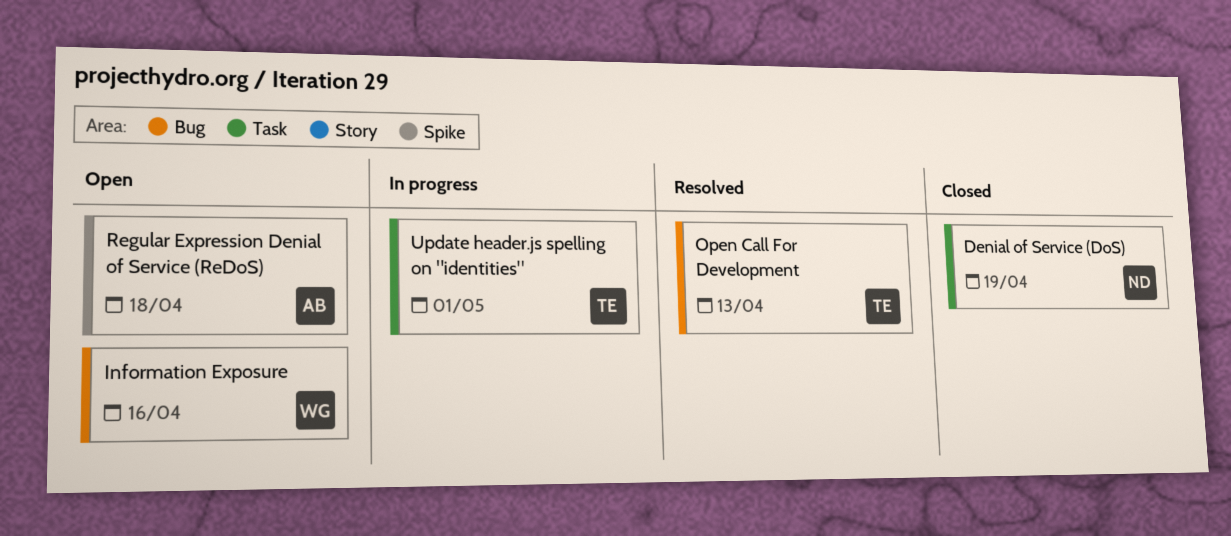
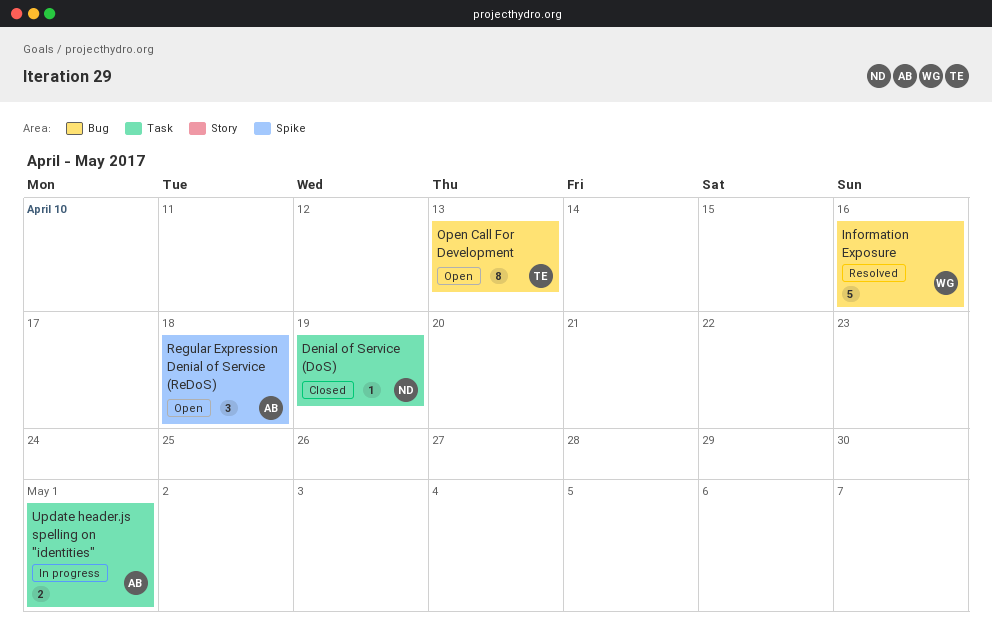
Information Exposure, status: Open -> Resolved
Open Call For Development, status: Resolved -> Open
Update header.js spelling on "identities", owner: TE -> AB

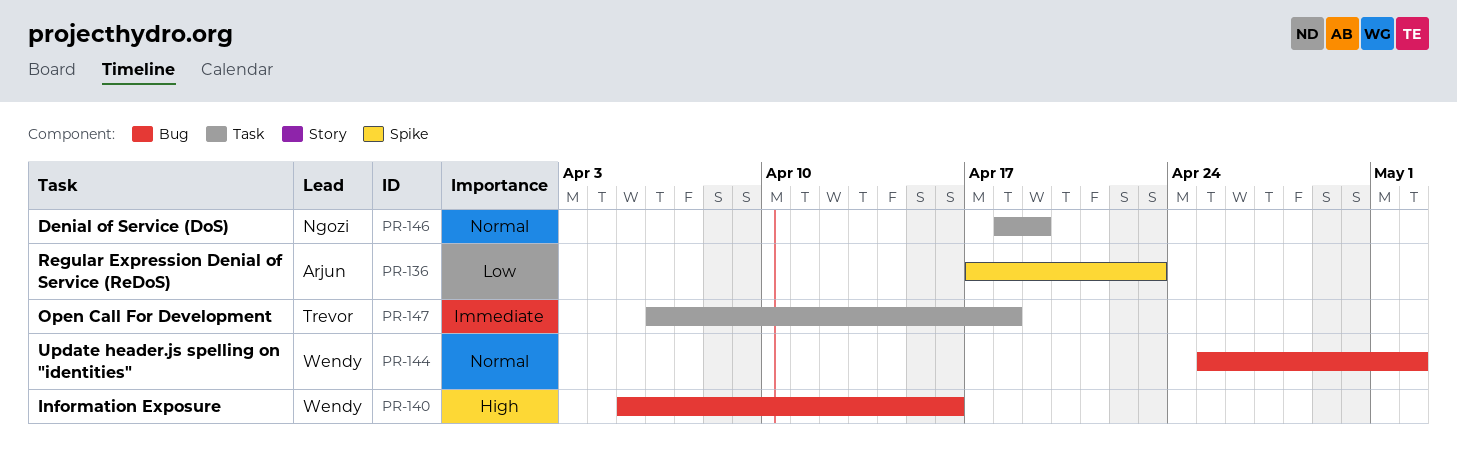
Open Call For Development, label: Bug -> Task
Open Call For Development, due: Apr 13 -> Apr 18
Regular Expression Denial of Service (ReDoS), due: Apr 18 -> Apr 23
Update header.js spelling on "identities", owner: Arjun -> Wendy
Update header.js spelling on "identities", label: Task -> Bug
Update header.js spelling on "identities", due: May 1 -> May 2

